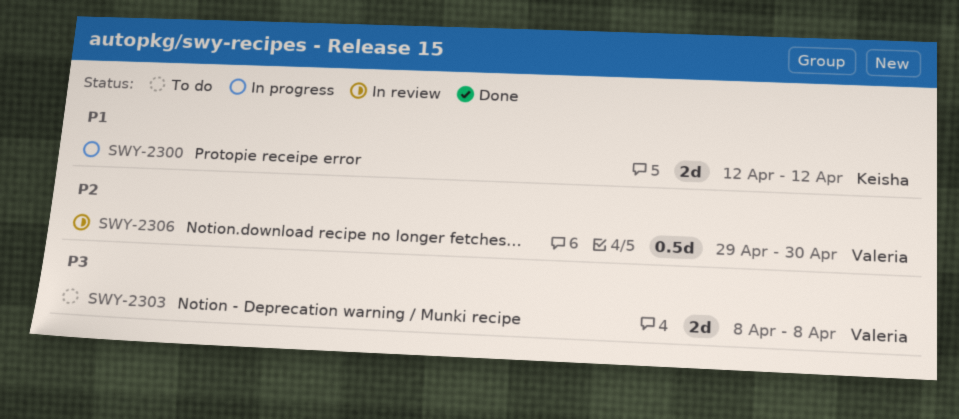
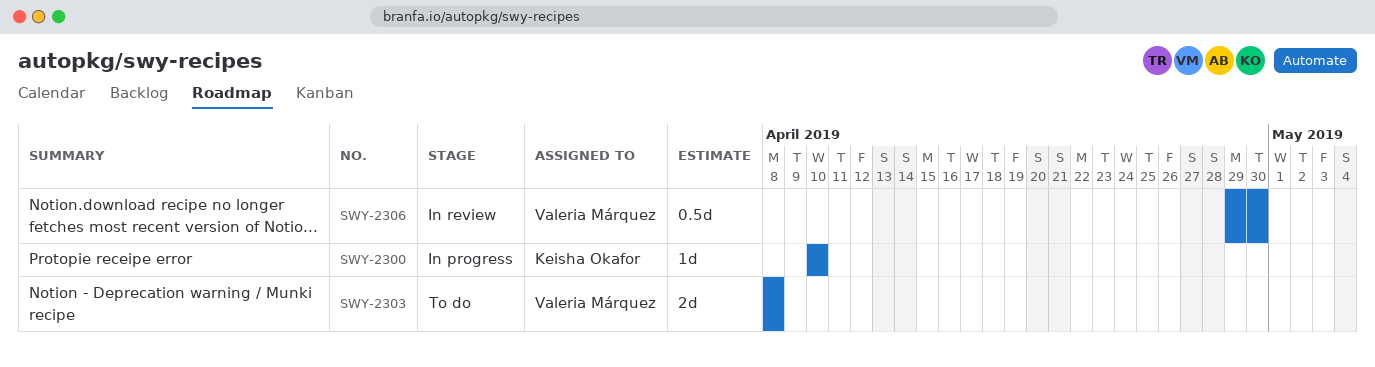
SWY-2300, estimate: 2d -> 1d
SWY-2300, start: Apr 12 -> Apr 10
SWY-2300, due: Apr 12 -> Apr 10

